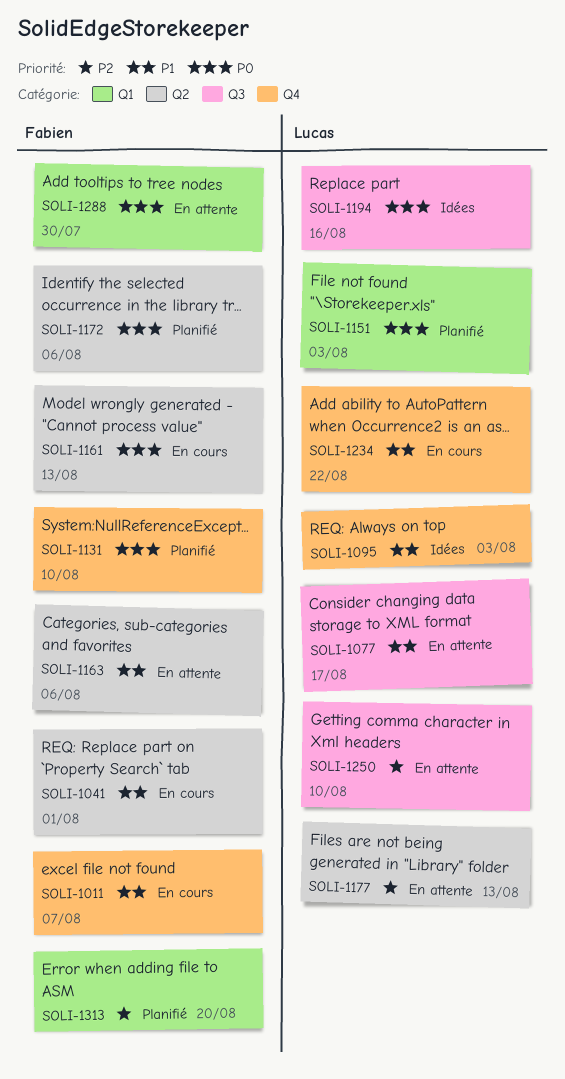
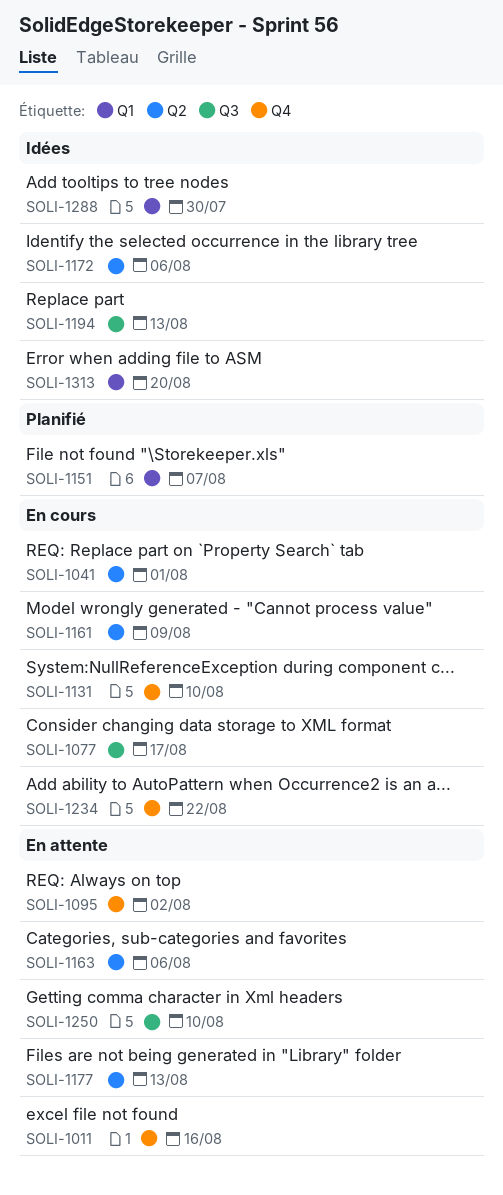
SOLI-1011, status: En cours -> En attente
SOLI-1011, due: Aug 7 -> Aug 16
SOLI-1077, status: En attente -> En cours
SOLI-1095, status: Idées -> En attente
SOLI-1095, due: Aug 3 -> Aug 2
SOLI-1131, status: Planifié -> En cours
SOLI-1151, due: Aug 3 -> Aug 7
SOLI-1161, due: Aug 13 -> Aug 9
SOLI-1172, status: Planifié -> Idées
SOLI-1194, due: Aug 16 -> Aug 13
SOLI-1288, status: En attente -> Idées
SOLI-1313, status: Planifié -> Idées

